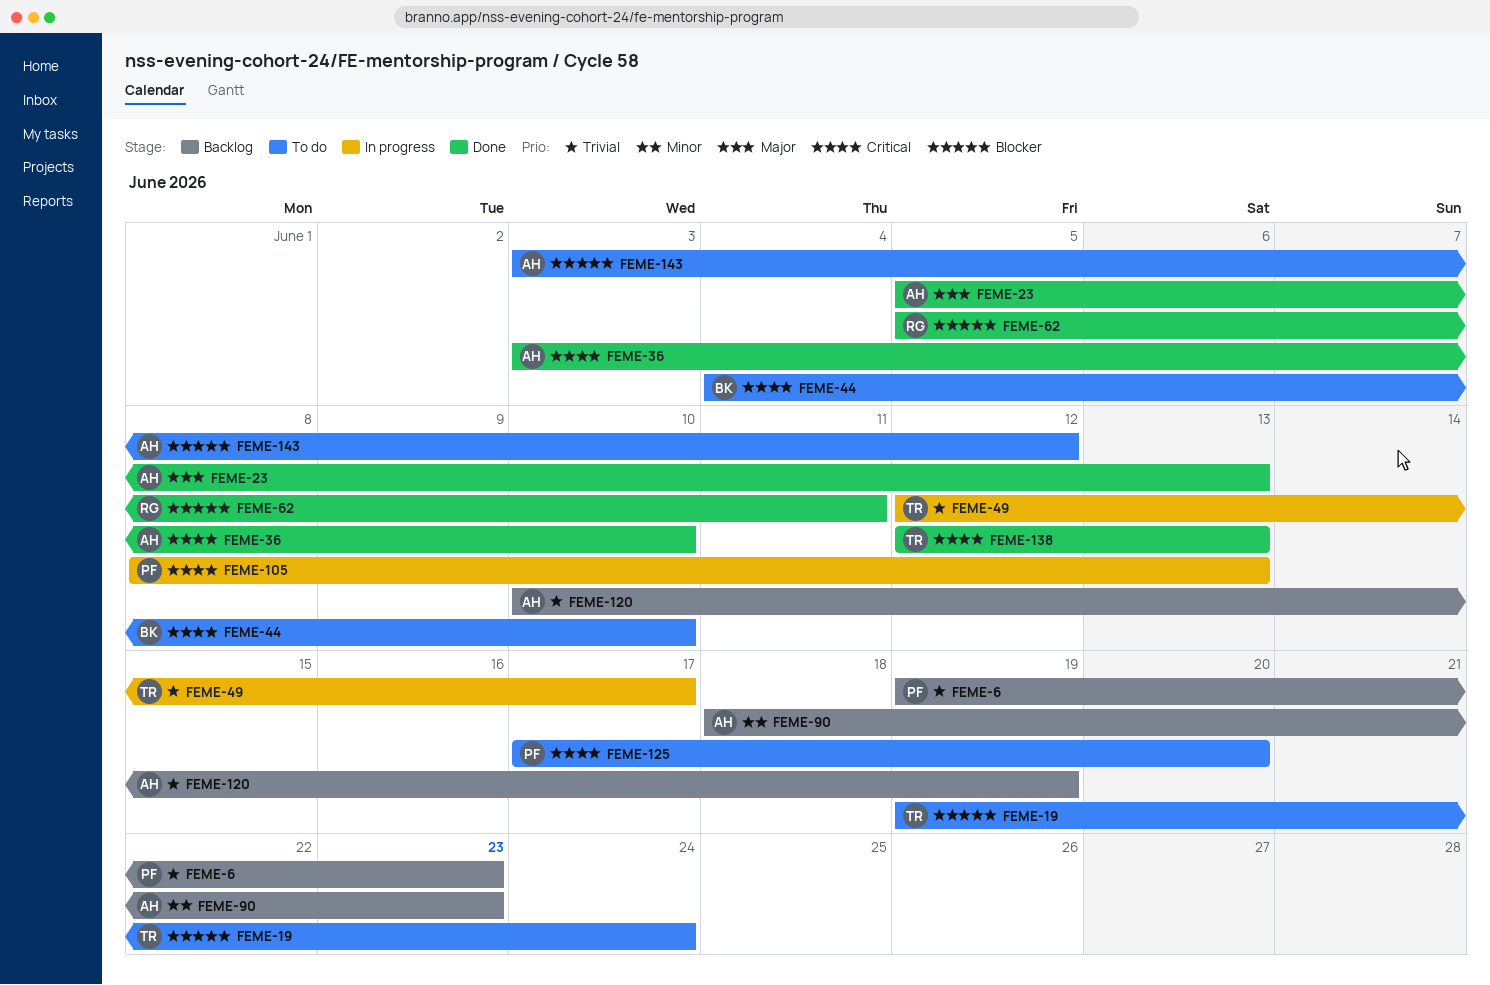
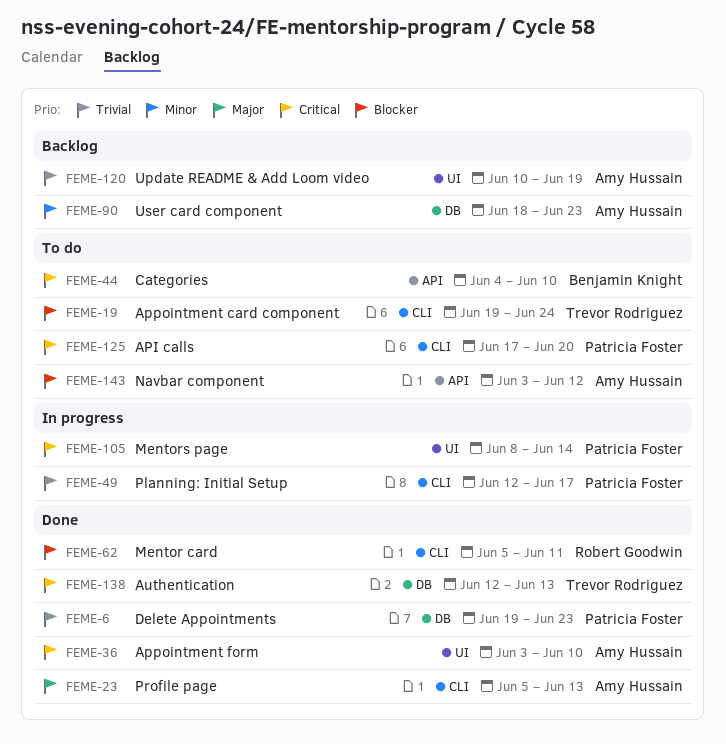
FEME-6, status: Backlog -> Done
FEME-49, owner: Trevor Rodriguez -> Patricia Foster
FEME-105, due: Jun 13 -> Jun 14

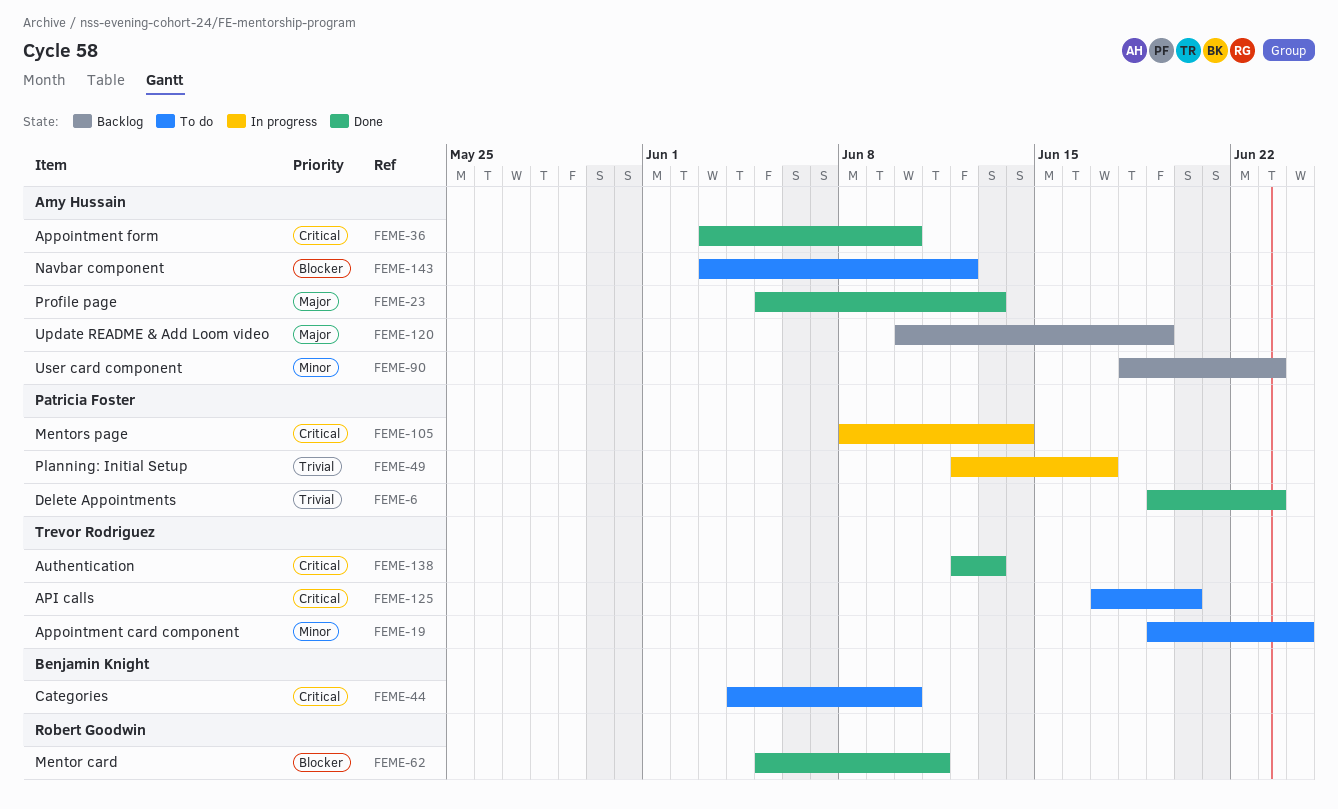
FEME-19, priority: Blocker -> Minor
FEME-120, priority: Trivial -> Major
FEME-125, owner: Patricia Foster -> Trevor Rodriguez

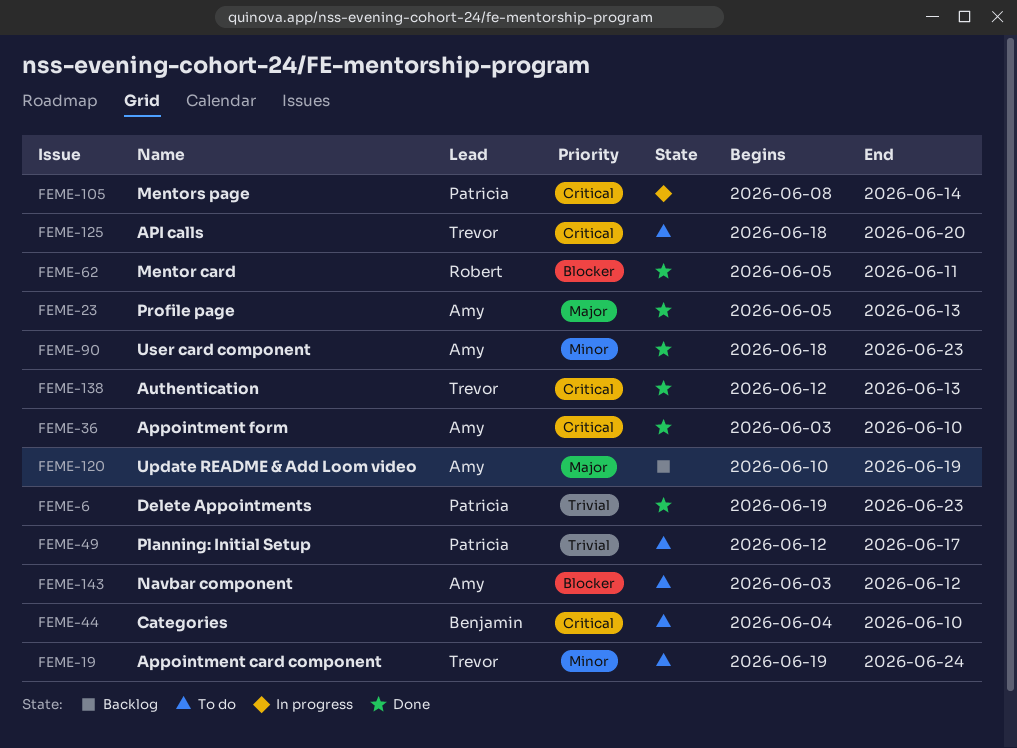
FEME-49, status: In progress -> To do
FEME-90, status: Backlog -> Done
FEME-125, start: Jun 17 -> Jun 18

